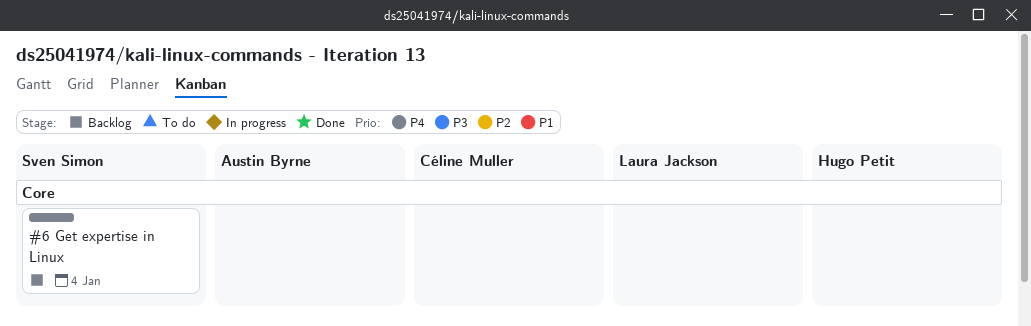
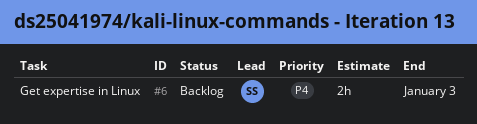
#6, due: Jan 4 -> Jan 3

